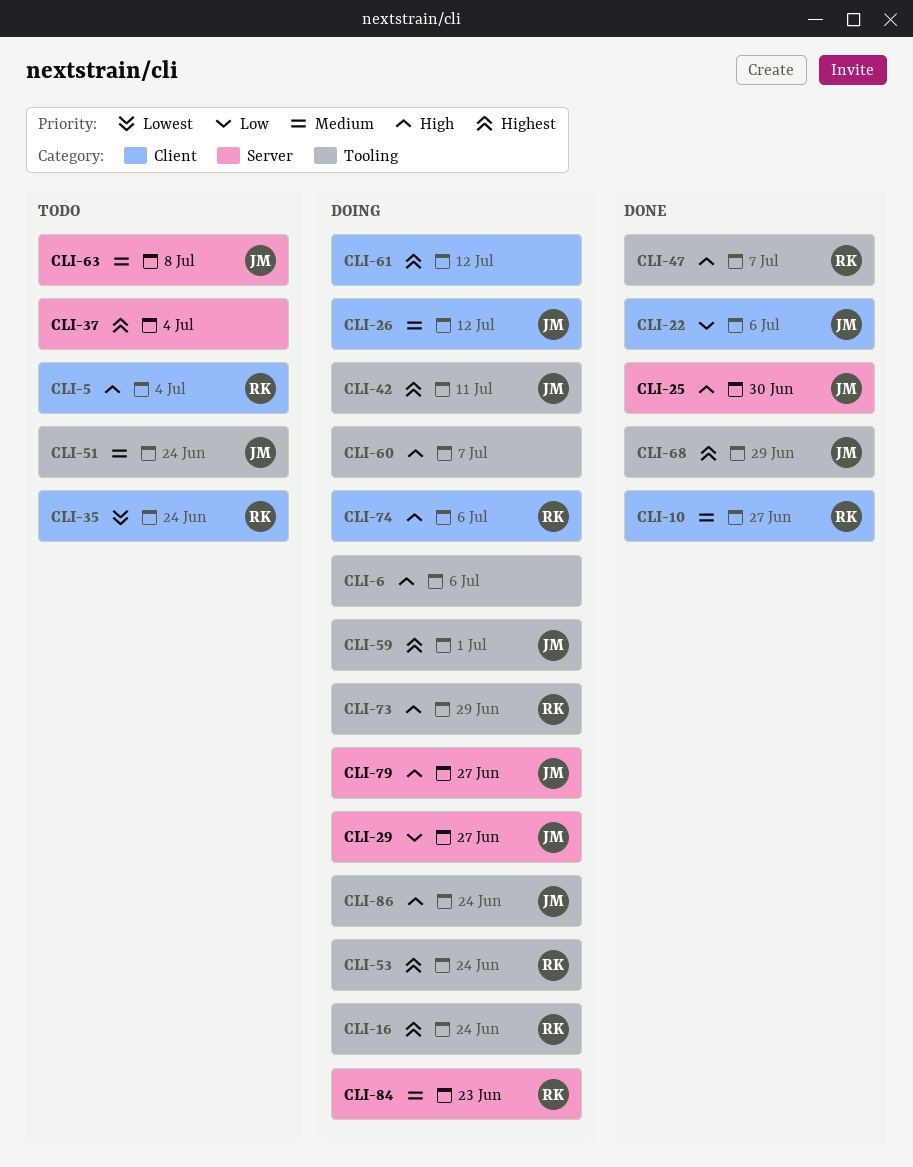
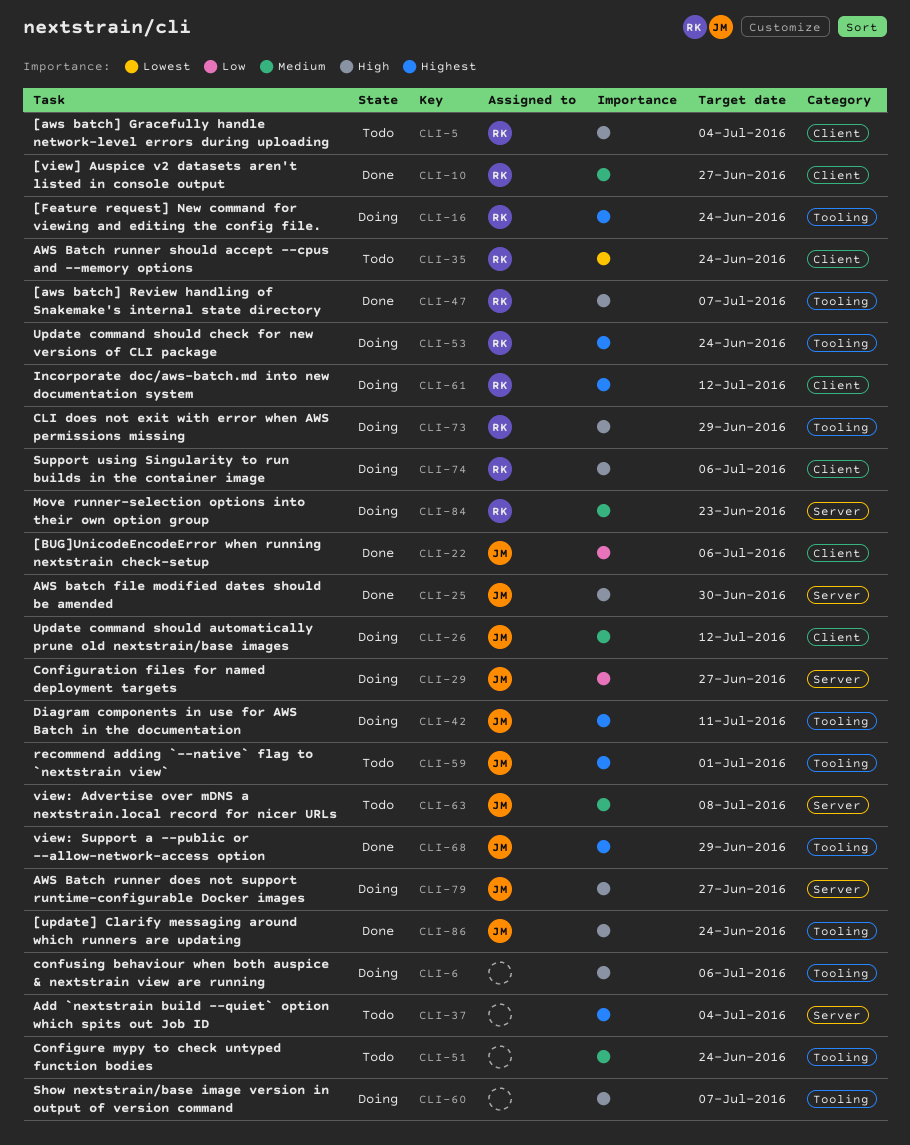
CLI-51, owner: JM -> none
CLI-59, status: Doing -> Todo
CLI-61, owner: none -> RK
CLI-86, status: Doing -> Done

